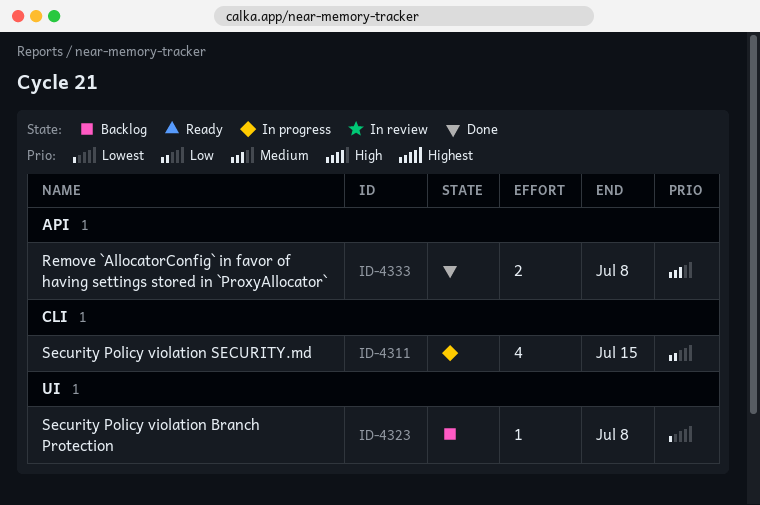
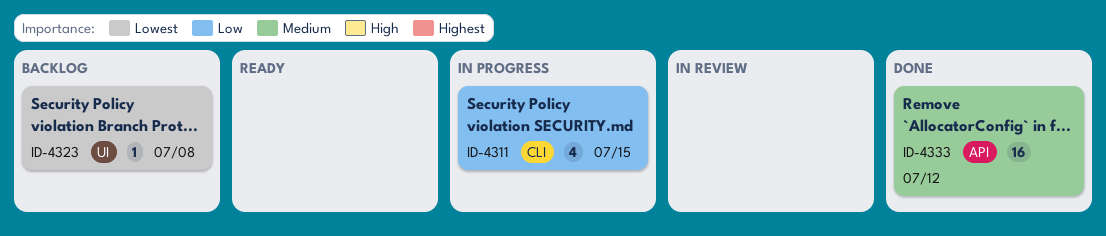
ID-4333, estimate: 2 -> 16
ID-4333, due: Jul 8 -> Jul 12

